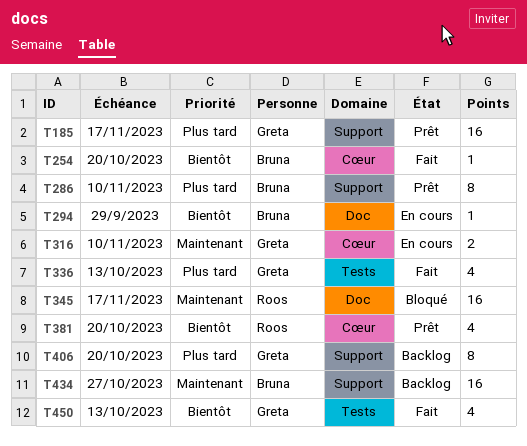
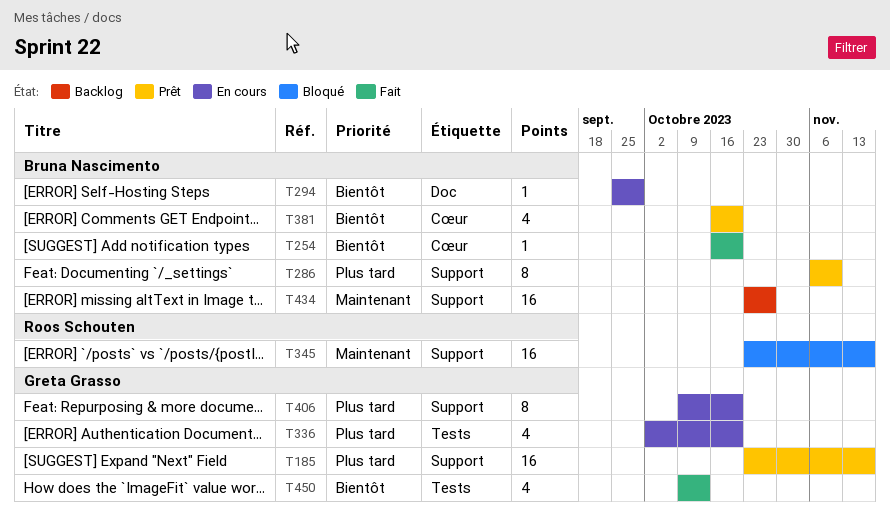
T316: present -> none
T336, status: Fait -> En cours
T336, due: Oct 13 -> Oct 20
T345, label: Doc -> Support
T381, owner: Roos Schouten -> Bruna Nascimento
T406, status: Backlog -> En cours

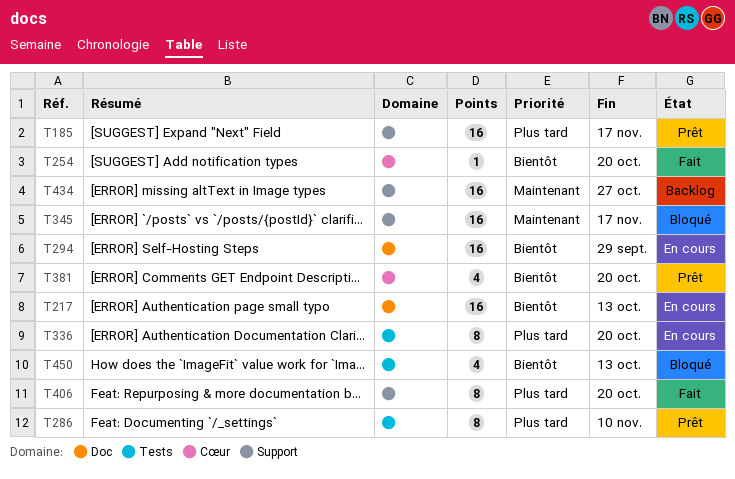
T217: none -> present
T286, label: Support -> Tests
T294, estimate: 1 -> 16
T336, estimate: 4 -> 8
T406, status: En cours -> Fait
T450, status: Fait -> Bloqué

